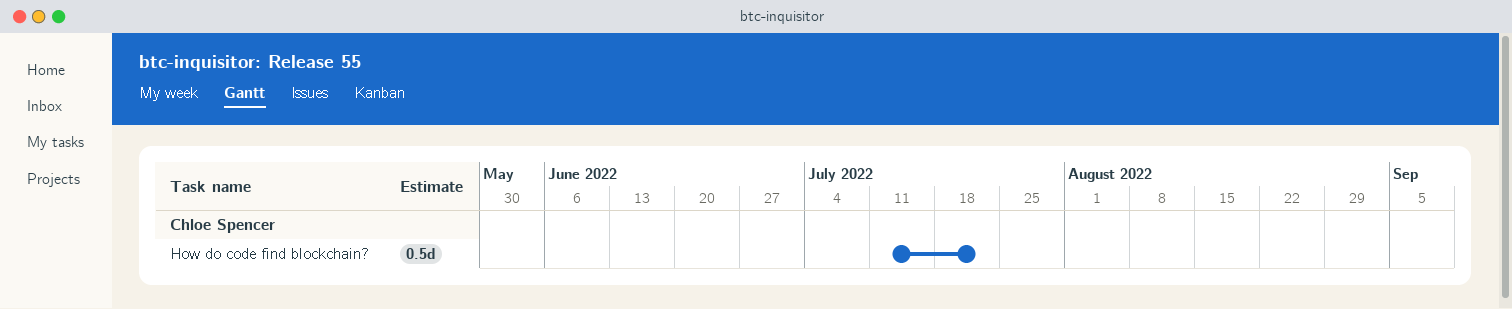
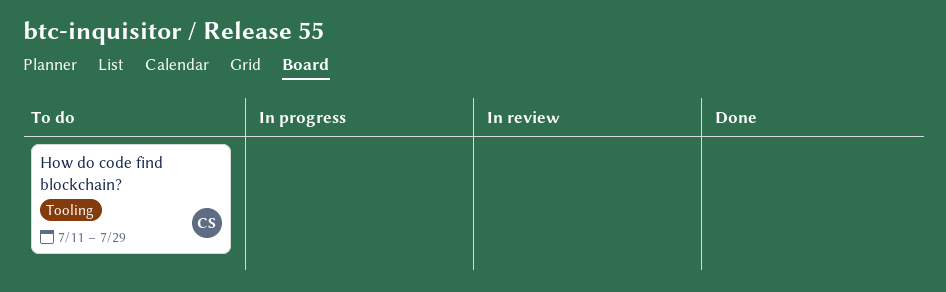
How do code find blockchain?, due: Jul 22 -> Jul 29

